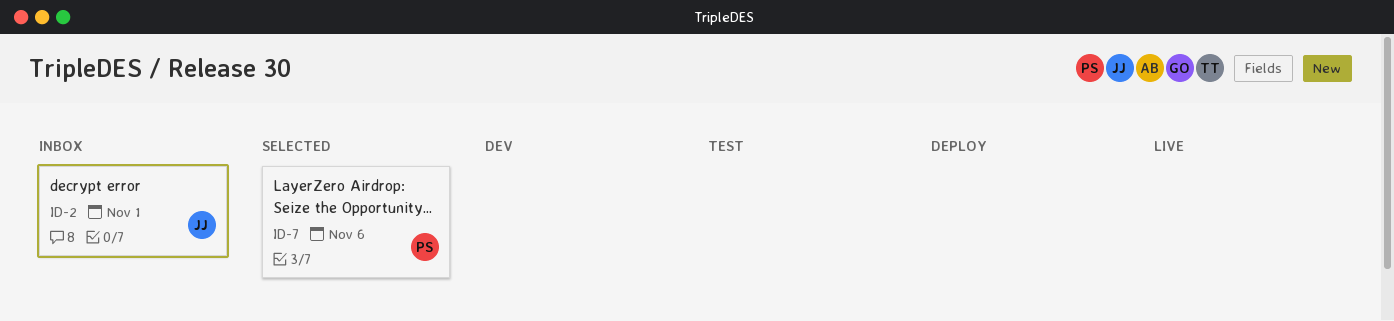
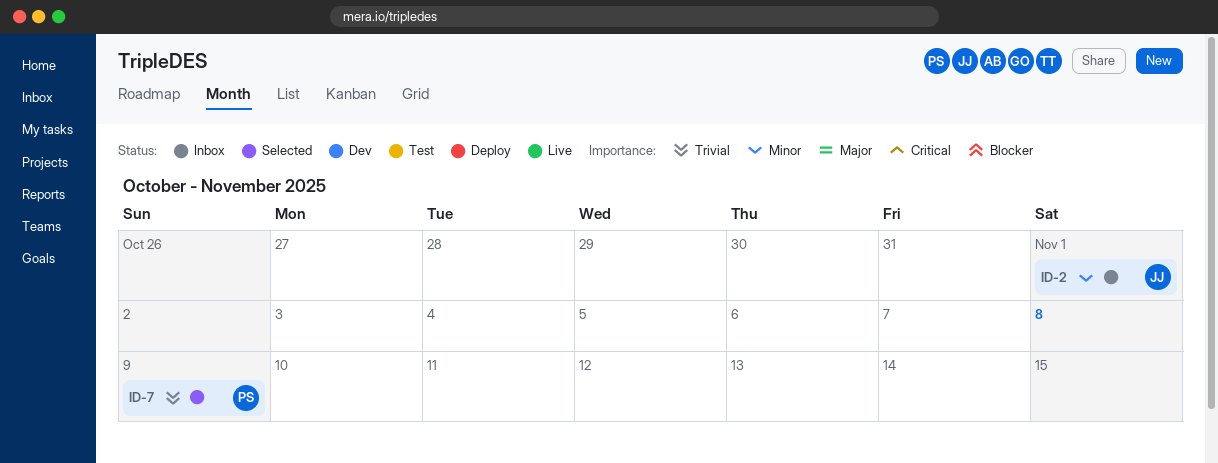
ID-7, due: Nov 6 -> Nov 9

